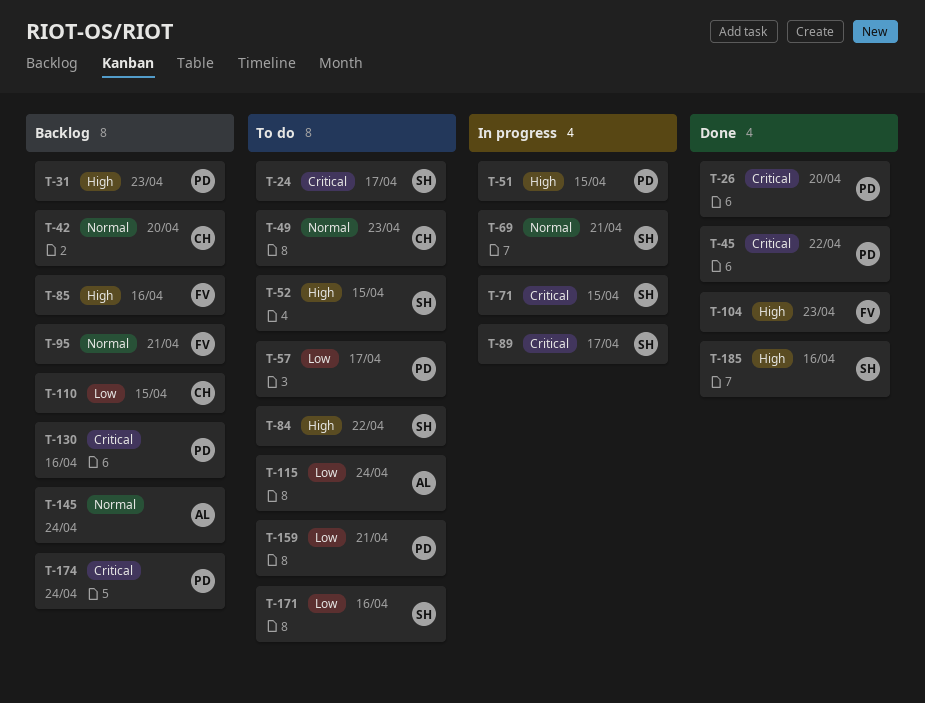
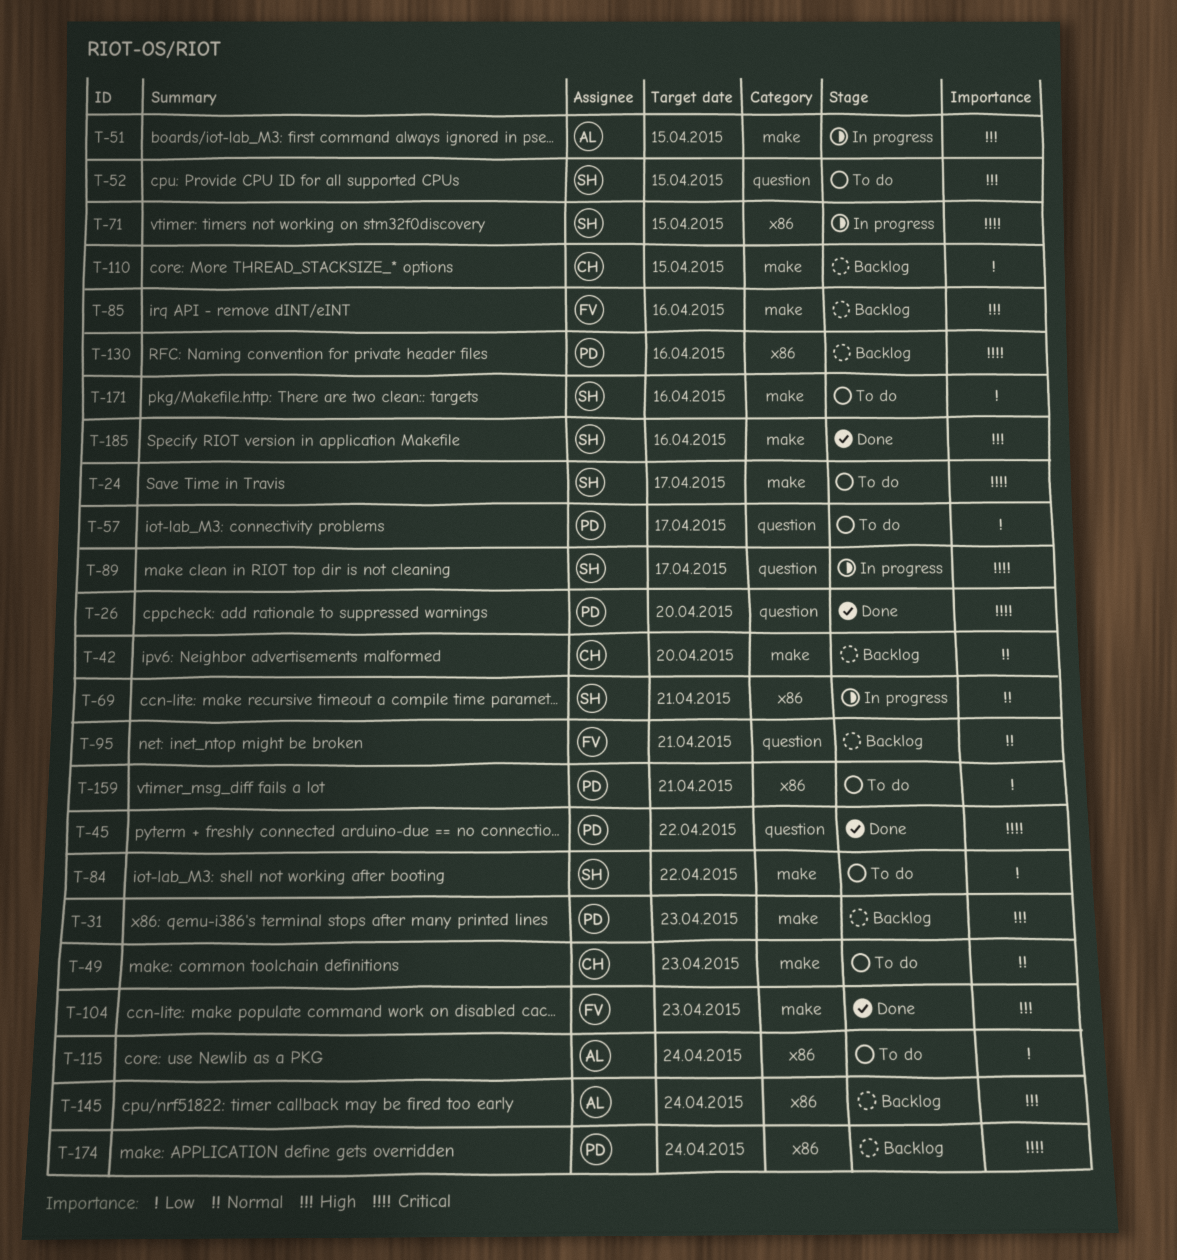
T-51, owner: PD -> AL
T-84, priority: High -> Low
T-145, priority: Normal -> High

